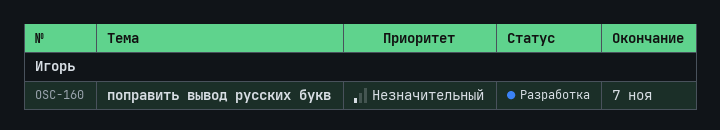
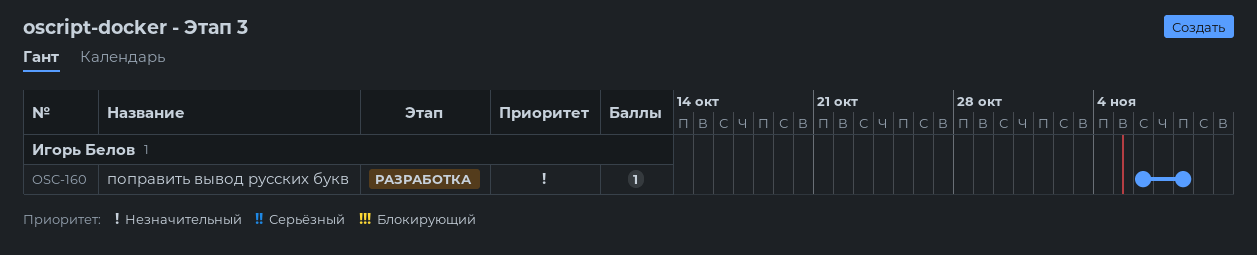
OSC-160, due: Nov 7 -> Nov 8

